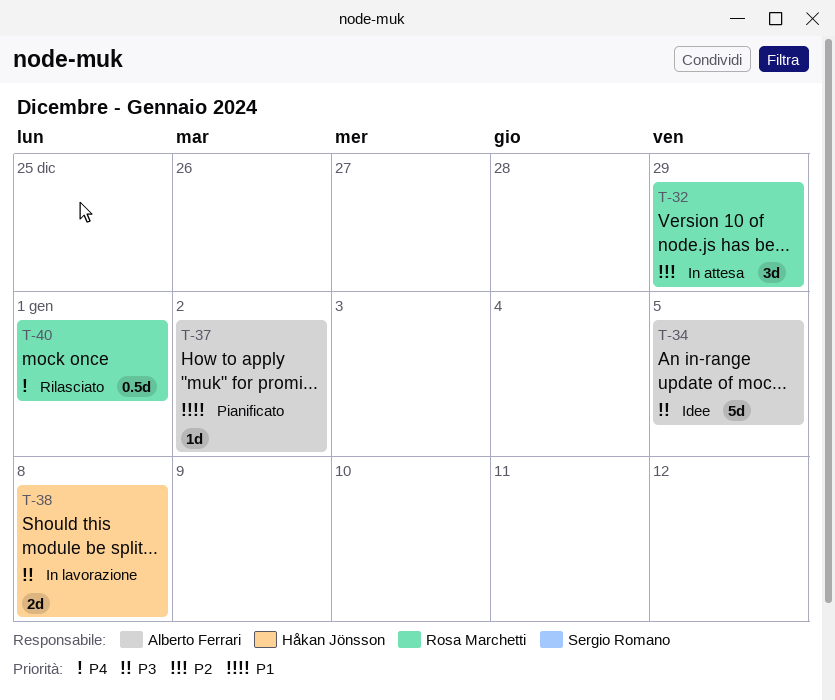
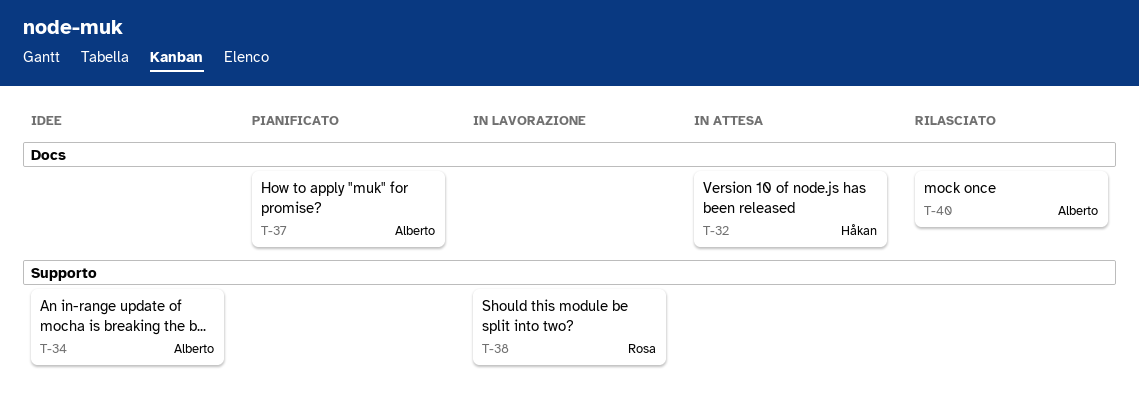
T-32, owner: Rosa Marchetti -> Håkan Jönsson
T-38, owner: Håkan Jönsson -> Rosa Marchetti
T-40, owner: Rosa Marchetti -> Alberto Ferrari

